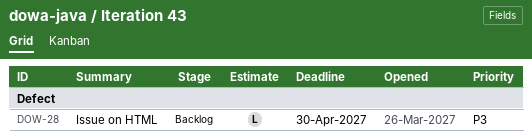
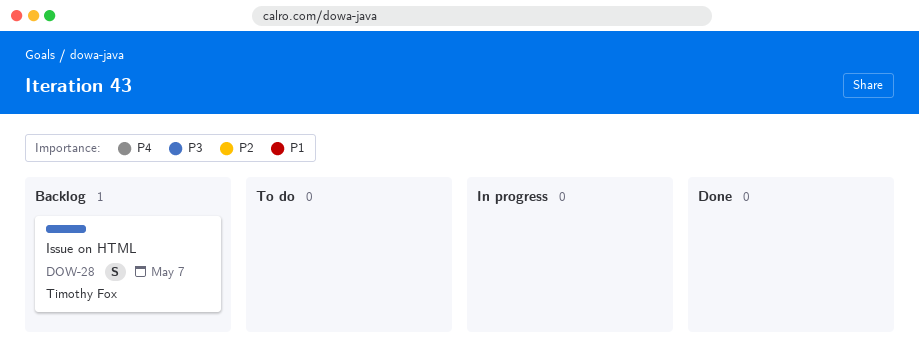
DOW-28, estimate: L -> S
DOW-28, due: Apr 30 -> May 7

